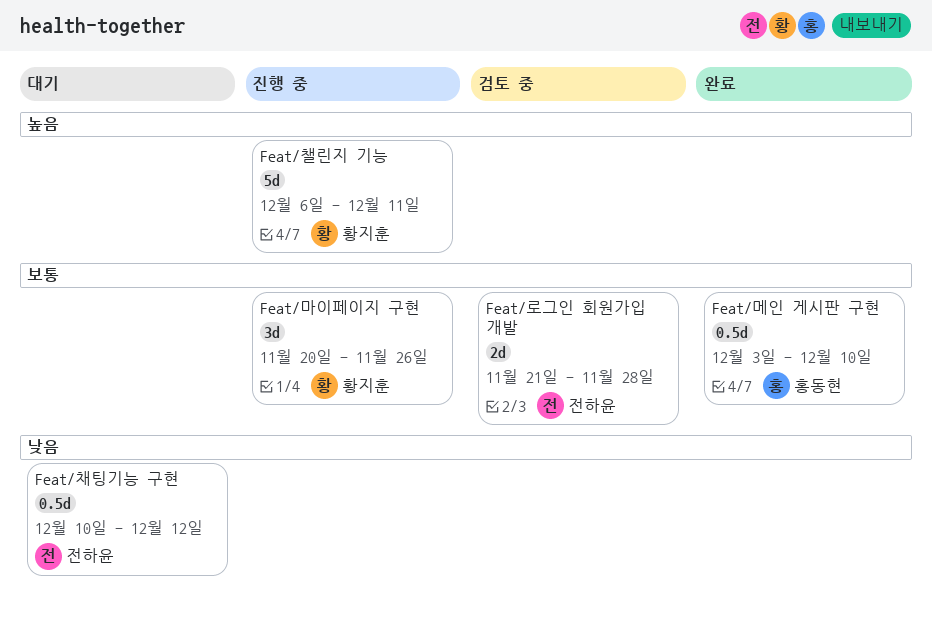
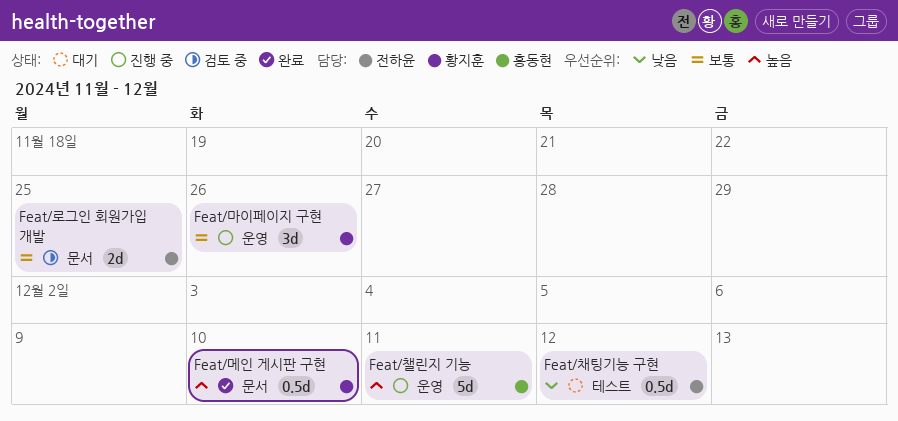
Feat/로그인 회원가입 개발, due: Nov 28 -> Nov 25
Feat/메인 게시판 구현, owner: 홍동현 -> 황지훈
Feat/메인 게시판 구현, priority: 보통 -> 높음
Feat/챌린지 기능, owner: 황지훈 -> 홍동현

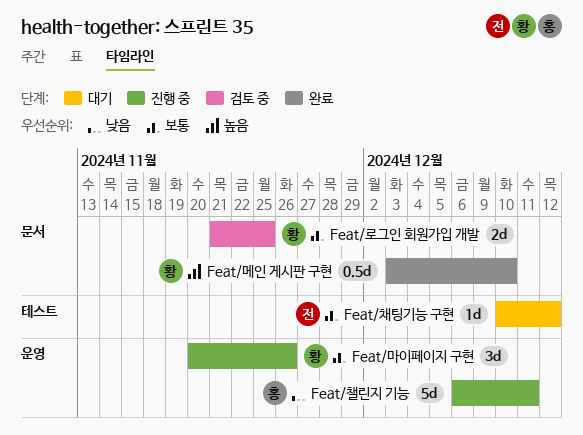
Feat/로그인 회원가입 개발, owner: 전하윤 -> 황지훈
Feat/채팅기능 구현, priority: 낮음 -> 보통
Feat/채팅기능 구현, estimate: 0.5d -> 1d
Feat/챌린지 기능, priority: 높음 -> 낮음

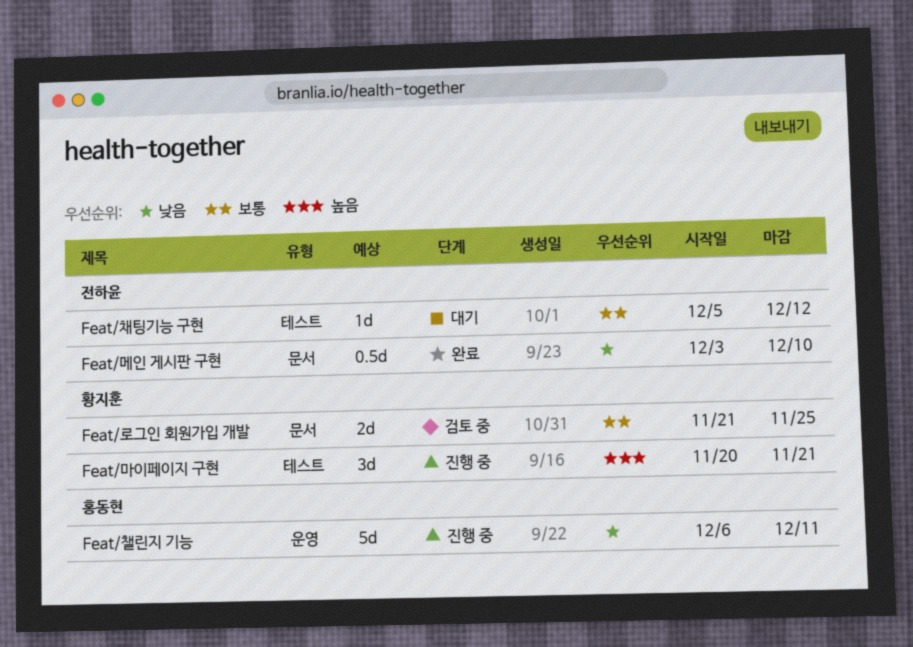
Feat/마이페이지 구현, priority: 보통 -> 높음
Feat/마이페이지 구현, label: 운영 -> 테스트
Feat/마이페이지 구현, due: Nov 26 -> Nov 21
Feat/메인 게시판 구현, owner: 황지훈 -> 전하윤
Feat/메인 게시판 구현, priority: 높음 -> 낮음
Feat/채팅기능 구현, start: Dec 10 -> Dec 5

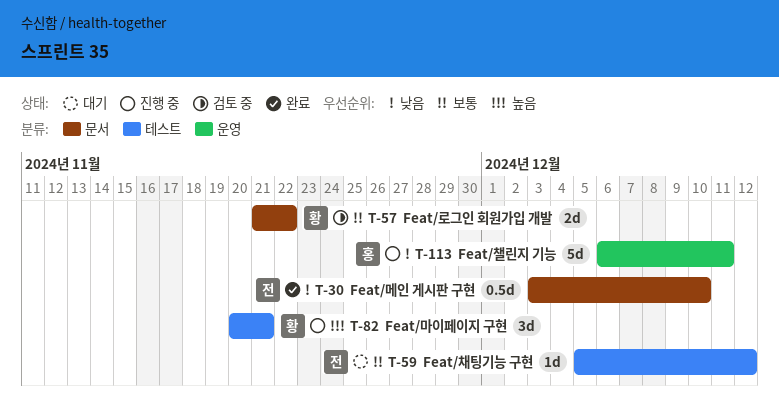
Feat/로그인 회원가입 개발, due: Nov 25 -> Nov 22

